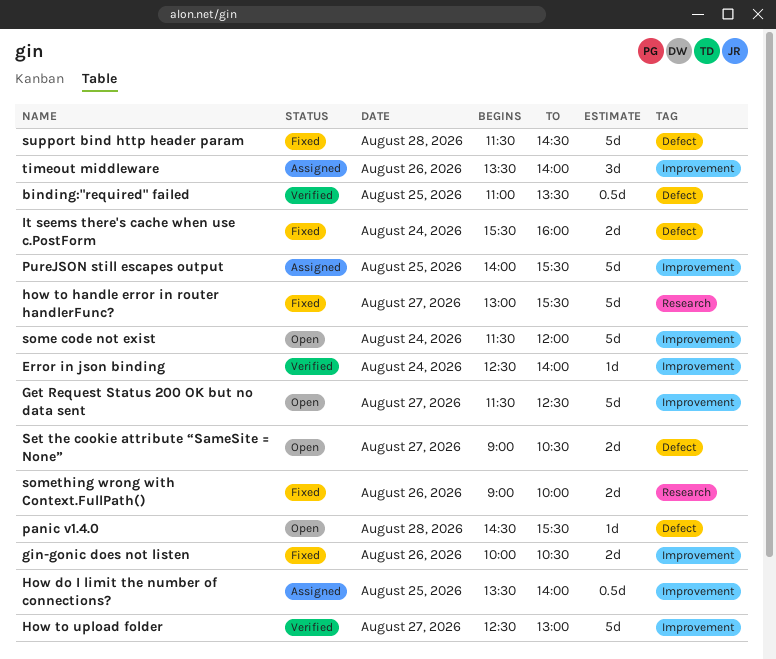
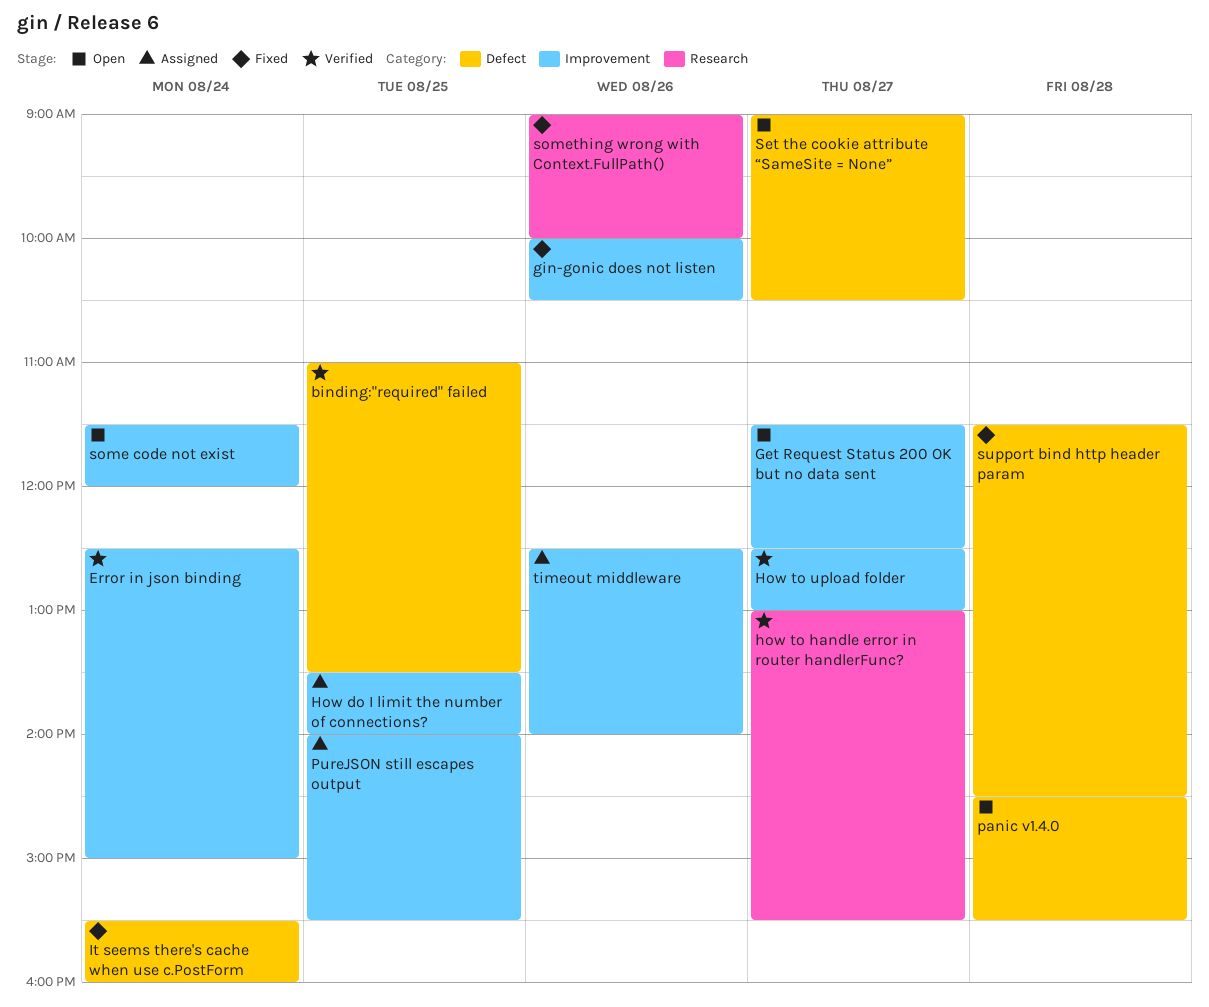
Error in json binding, ends: 14:00 -> 15:00
how to handle error in router handlerFunc?, status: Fixed -> Verified
timeout middleware, begins: 13:30 -> 12:30

